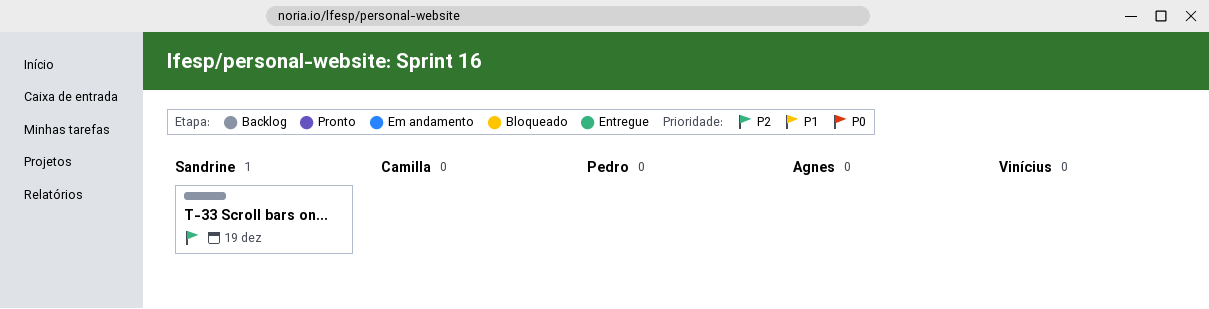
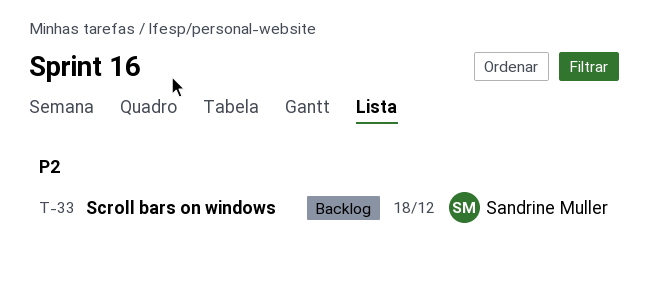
T-33, due: Dec 19 -> Dec 18

